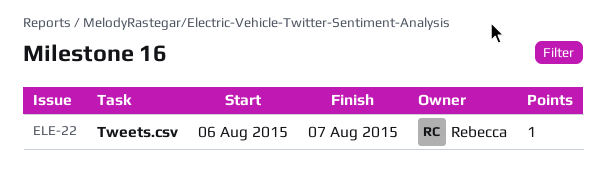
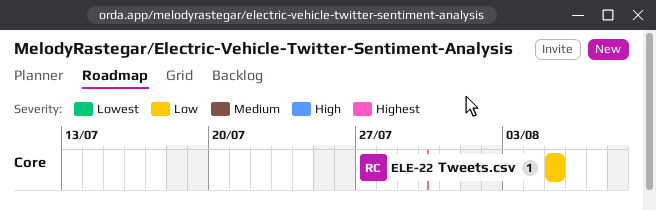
ELE-22, start: Aug 6 -> Aug 5
ELE-22, due: Aug 7 -> Aug 5

